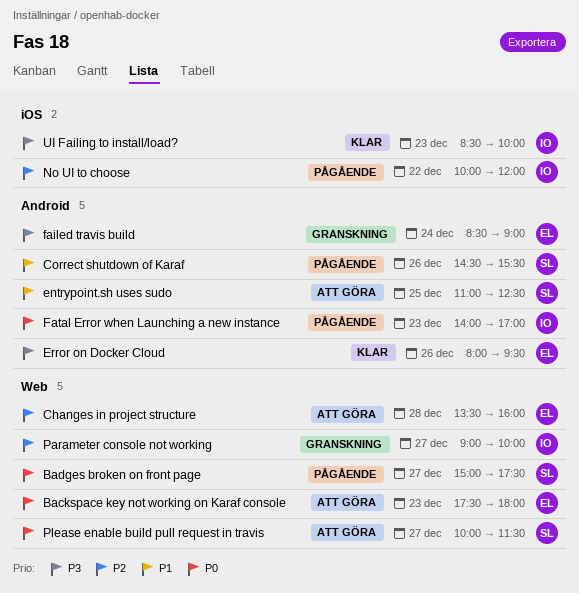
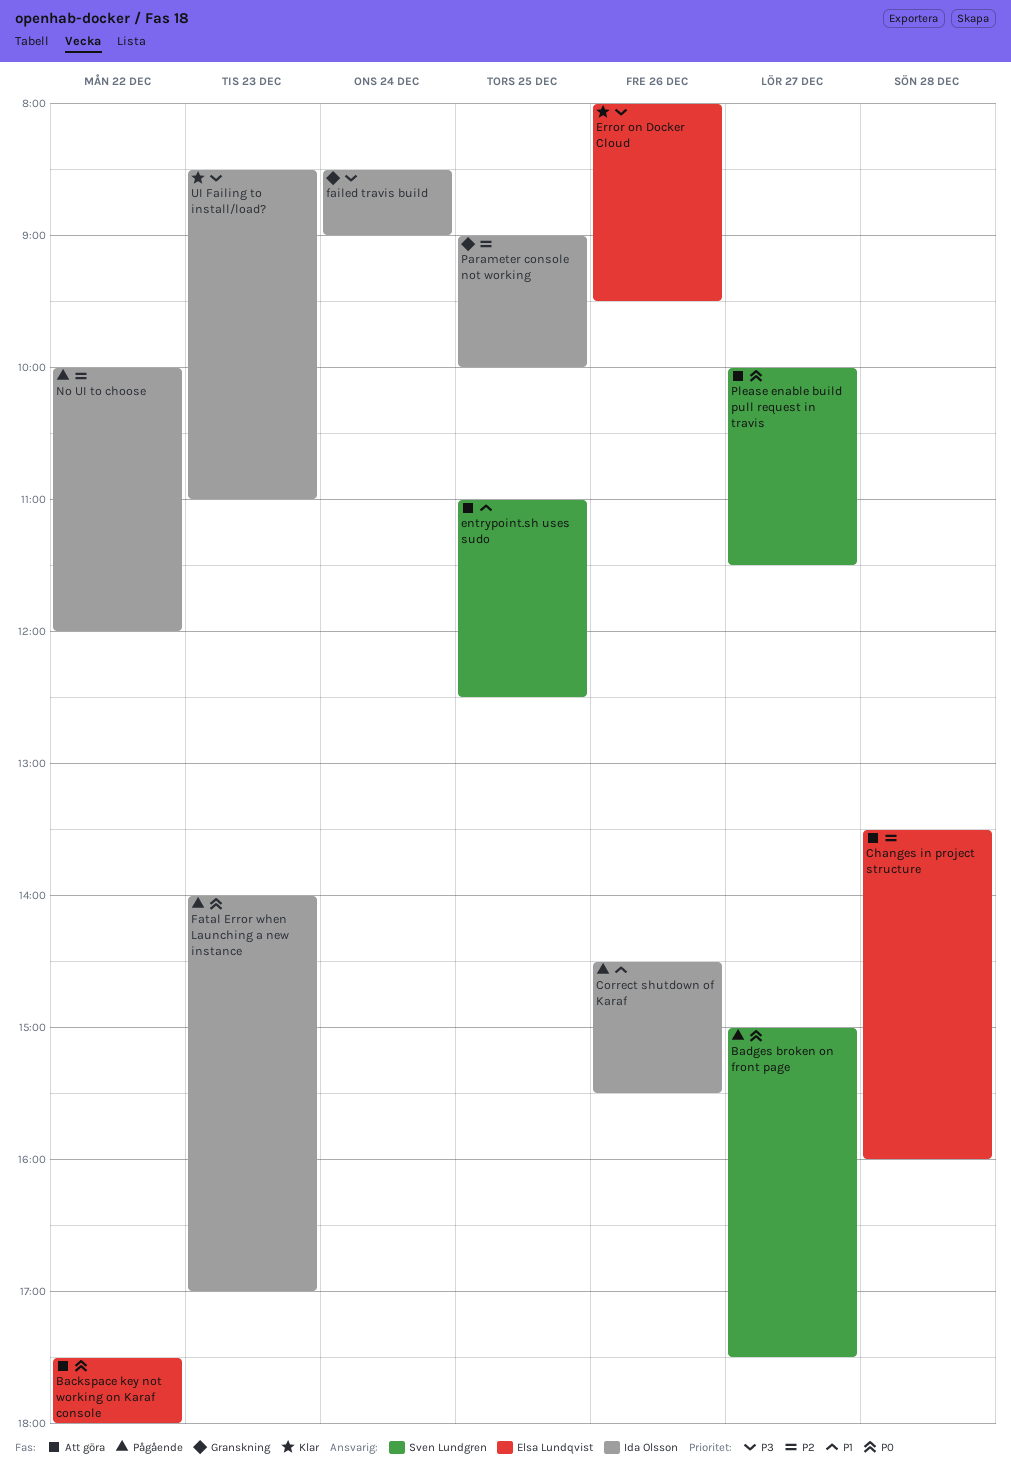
Backspace key not working on Karaf console, day: Dec 23 -> Dec 22
Correct shutdown of Karaf, owner: Sven Lundgren -> Ida Olsson
failed travis build, owner: Elsa Lundqvist -> Ida Olsson
Parameter console not working, day: Dec 27 -> Dec 25
UI Failing to install/load?, ends: 10:00 -> 11:00

